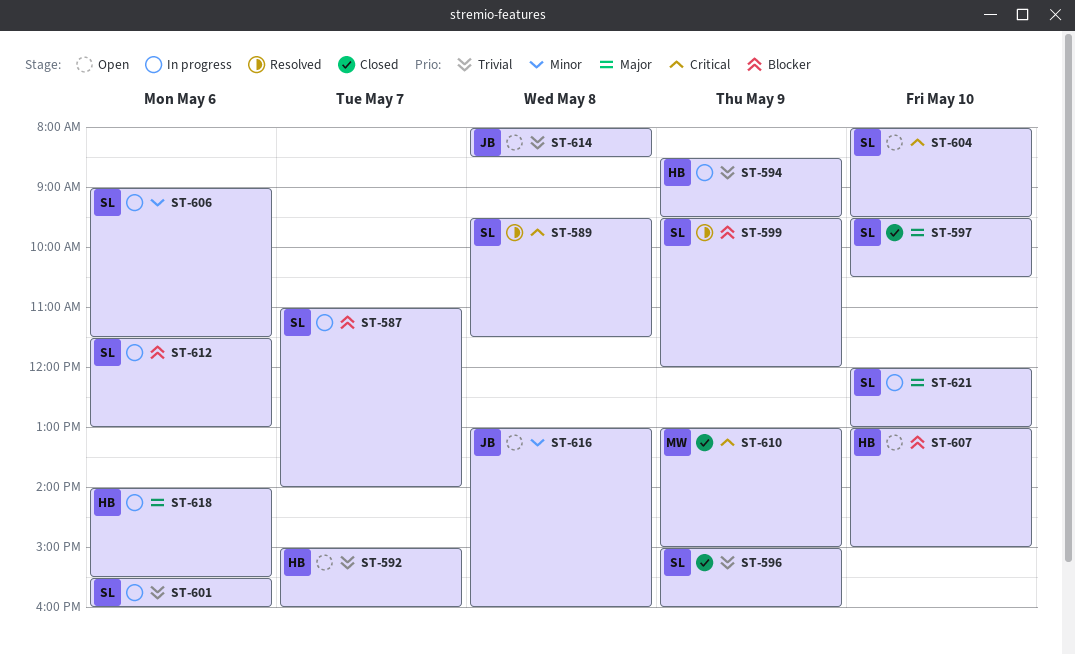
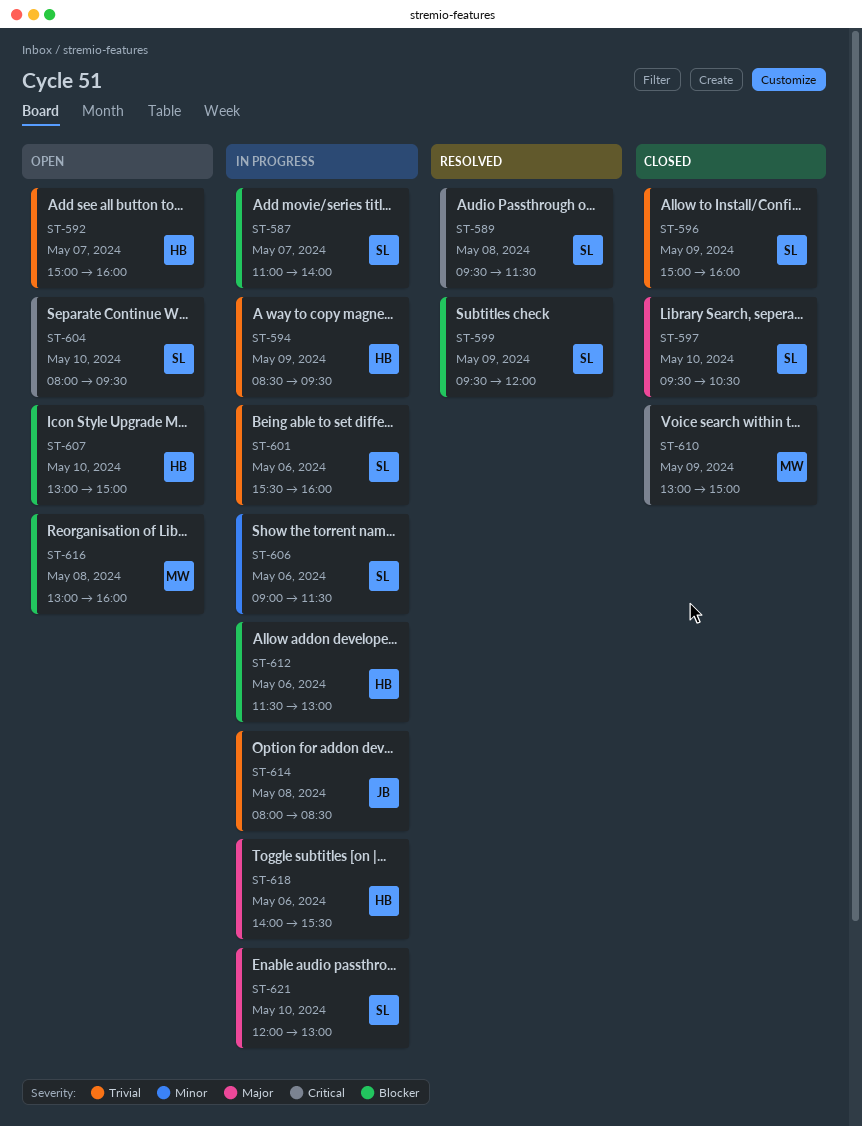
ST-612, owner: SL -> HB
ST-614, status: Open -> In progress
ST-616, owner: JB -> MW
ST-616, priority: Minor -> Blocker

